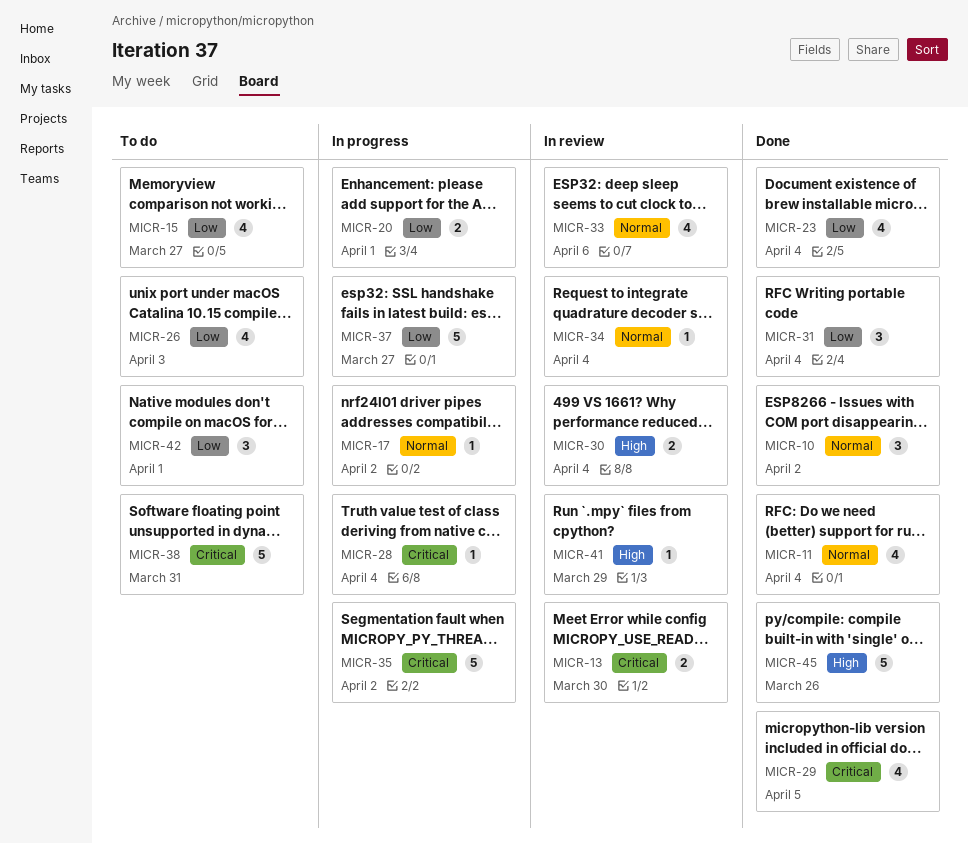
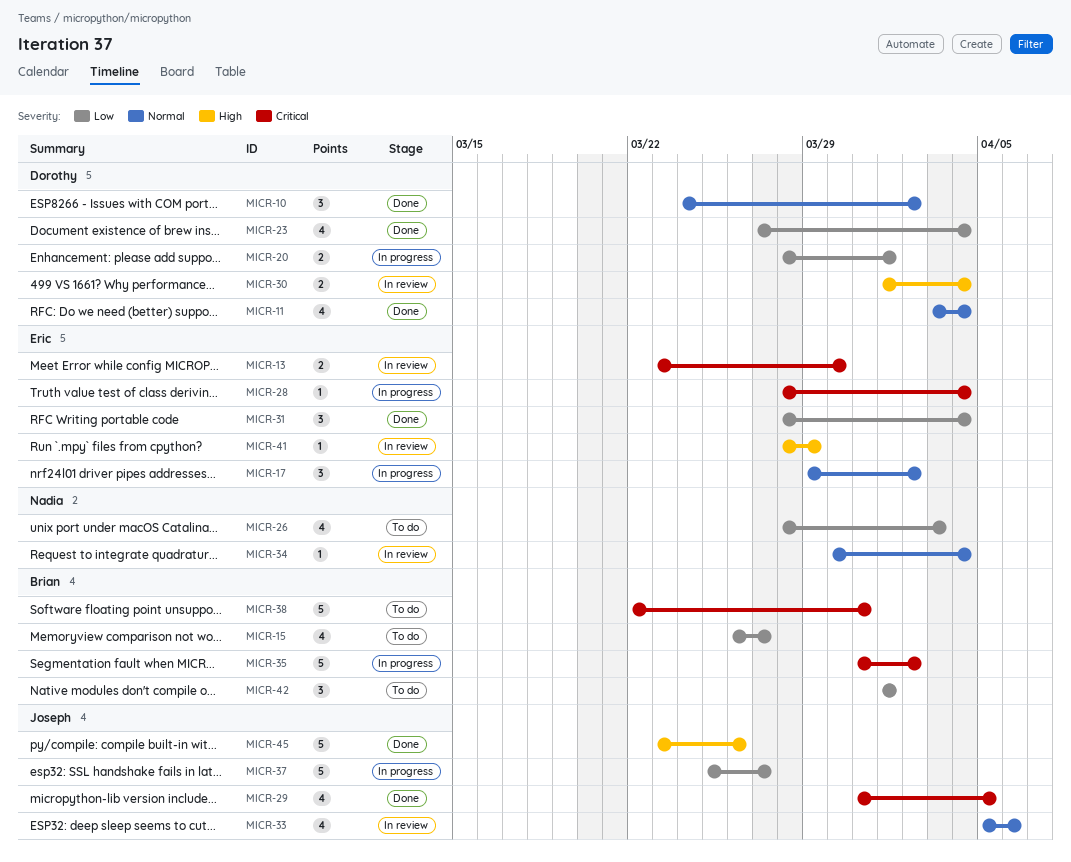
MICR-17, estimate: 1 -> 3

